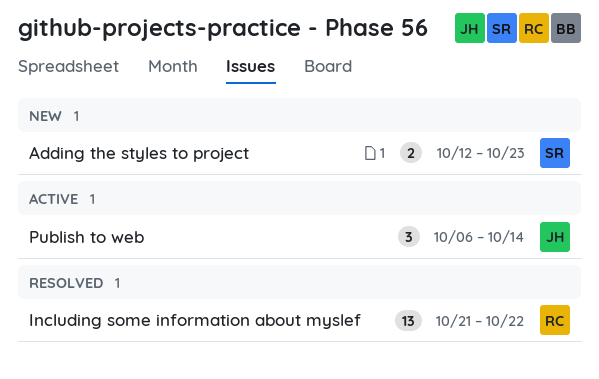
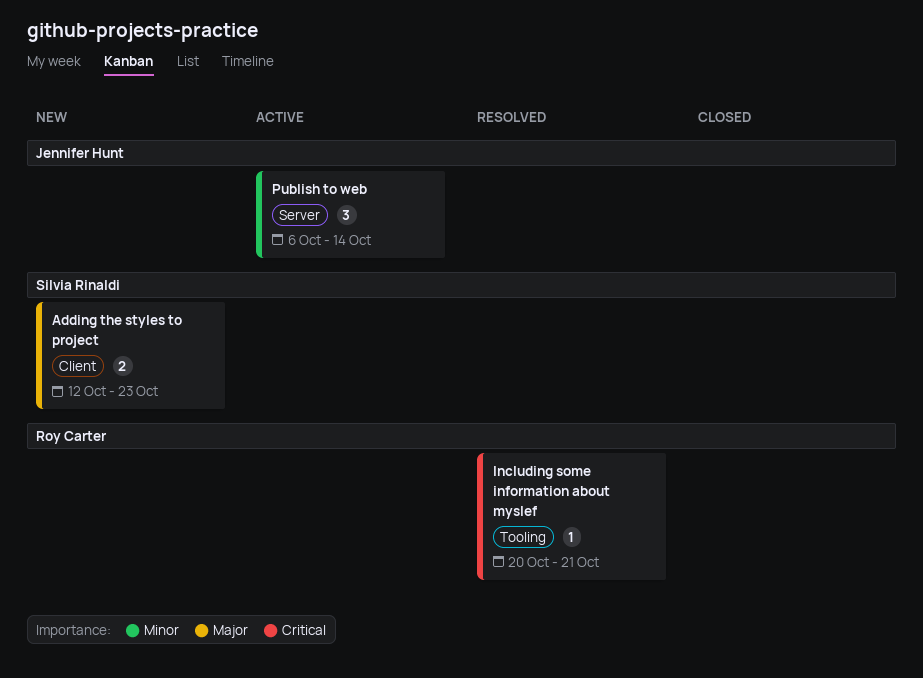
Including some information about myslef, estimate: 13 -> 1
Including some information about myslef, start: Oct 21 -> Oct 20
Including some information about myslef, due: Oct 22 -> Oct 21

